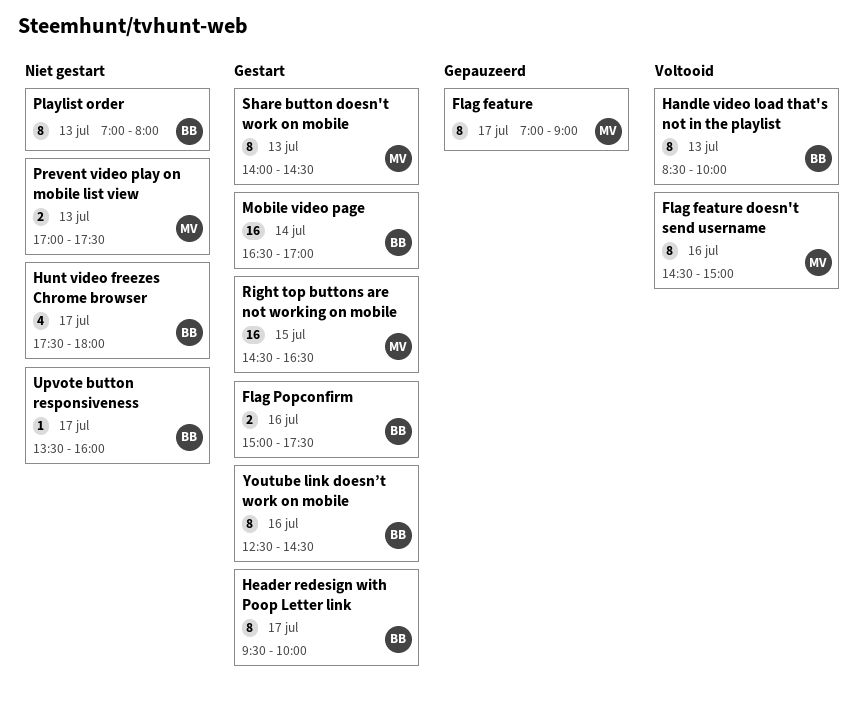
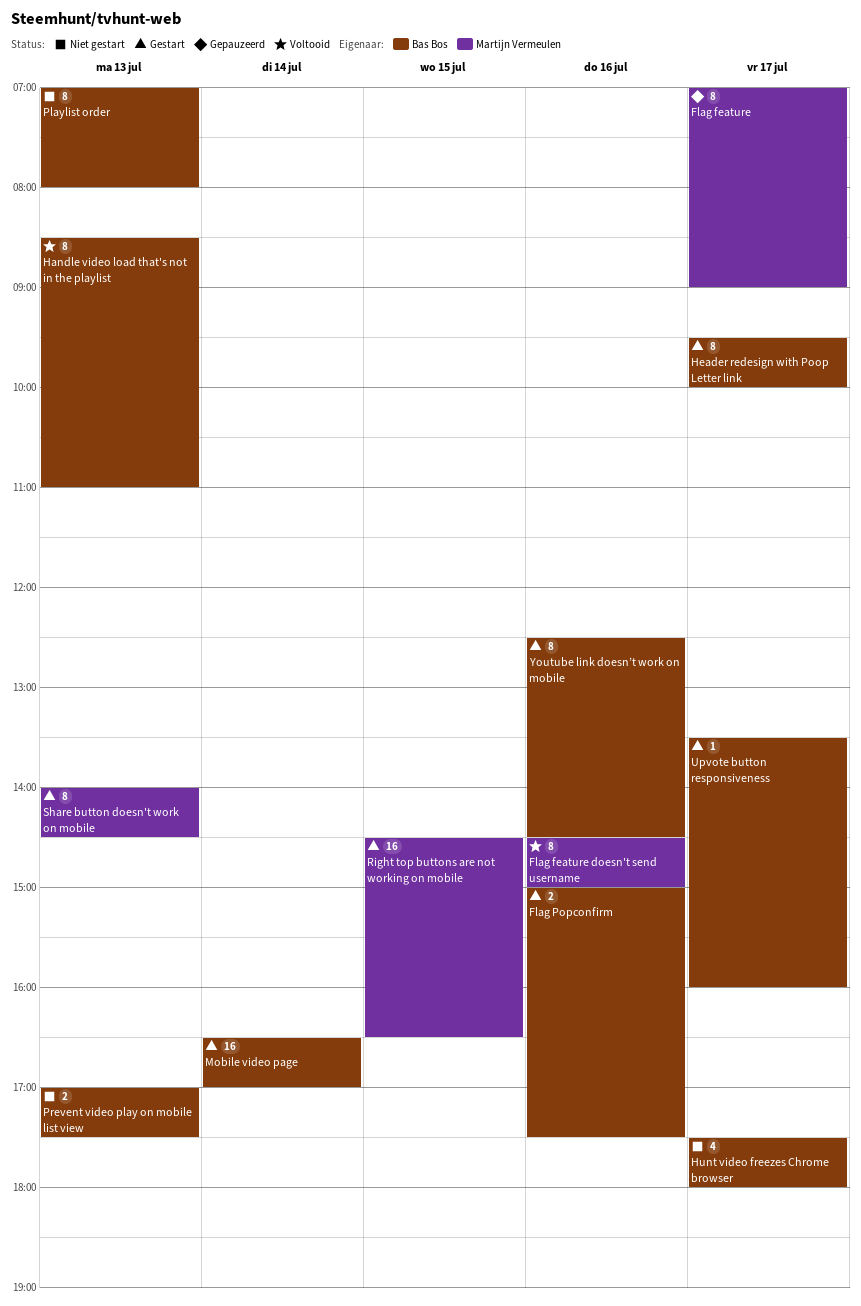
Handle video load that's not in the playlist, ends: 10:00 -> 11:00
Prevent video play on mobile list view, owner: Martijn Vermeulen -> Bas Bos
Upvote button responsiveness, status: Niet gestart -> Gestart

